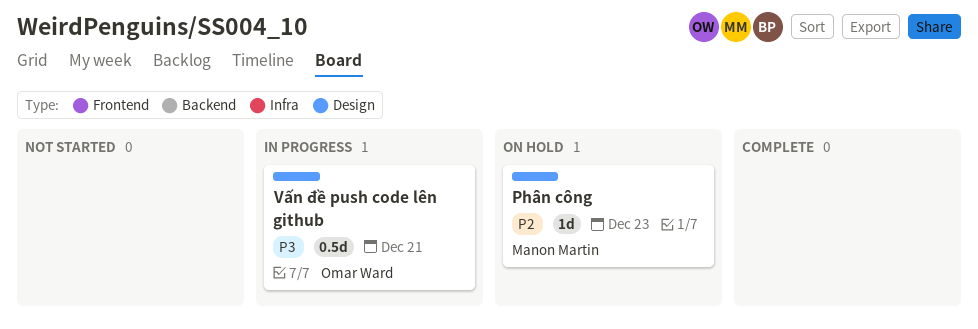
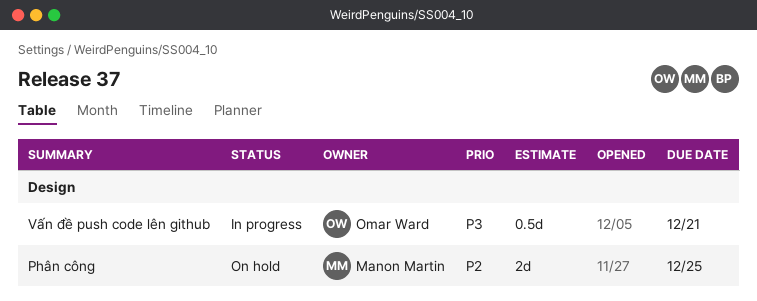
Phân công, estimate: 1d -> 2d
Phân công, due: Dec 23 -> Dec 25

